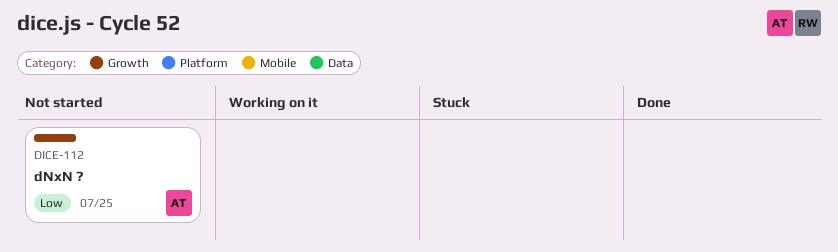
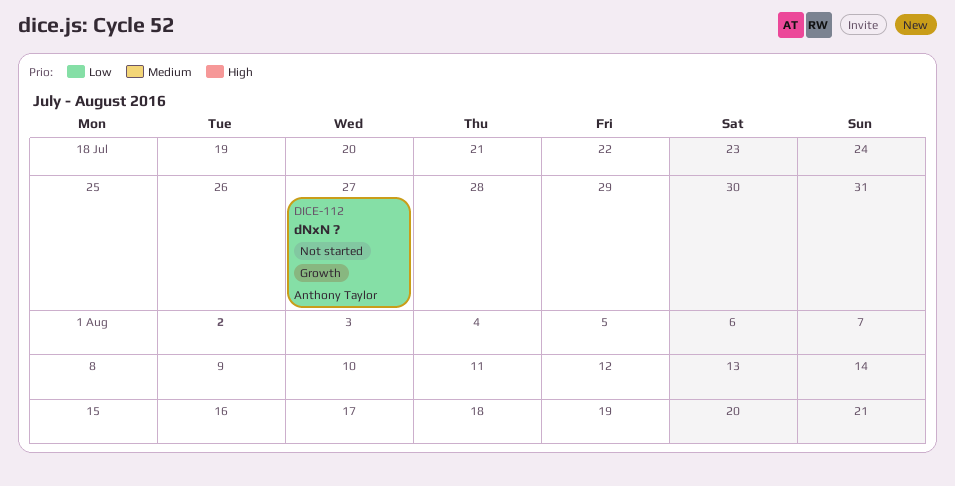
DICE-112, due: Jul 25 -> Jul 27

